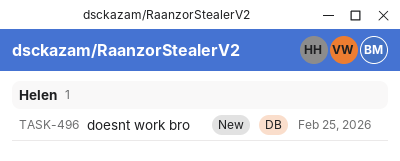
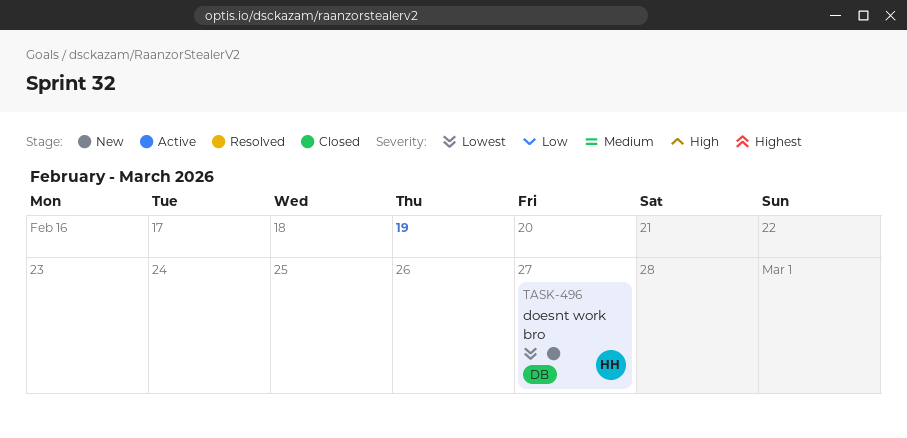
TASK-496, due: Feb 25 -> Feb 27

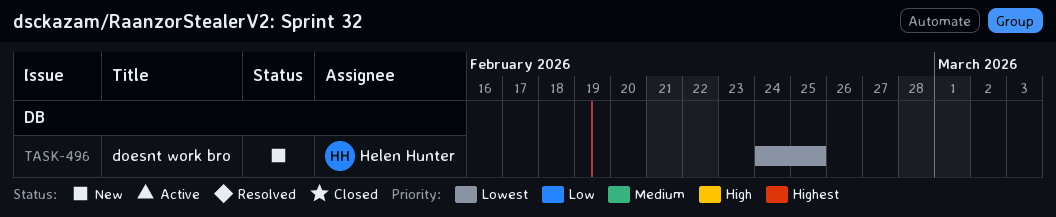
TASK-496, due: Feb 27 -> Feb 25

